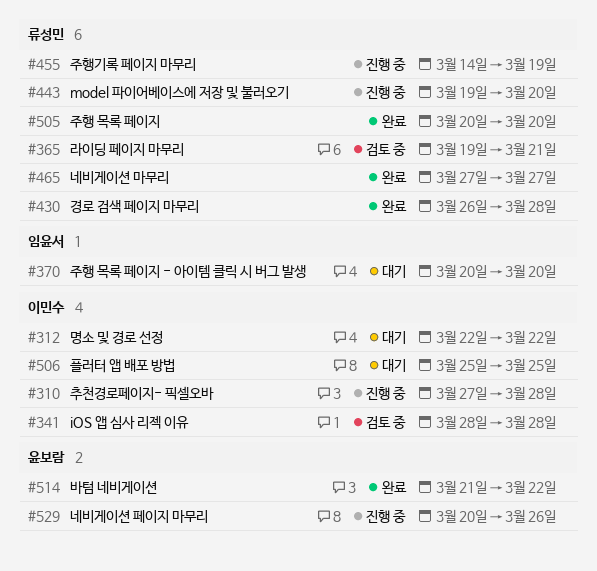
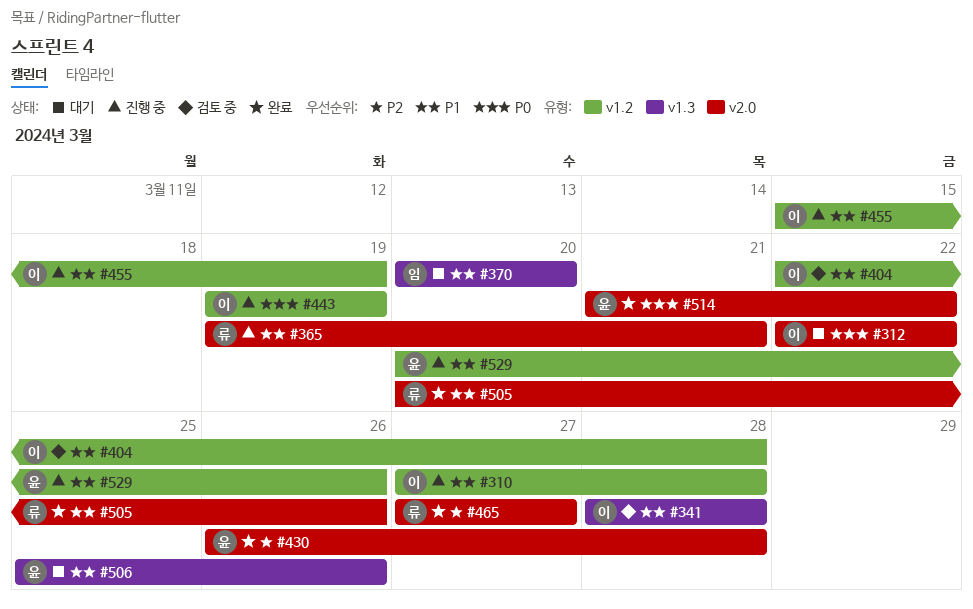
#365, status: 검토 중 -> 진행 중
#404: none -> present
#430, owner: 류성민 -> 윤보람
#443, owner: 류성민 -> 이민수
#443, due: Mar 20 -> Mar 19
#455, owner: 류성민 -> 이민수
#455, start: Mar 14 -> Mar 15
#505, due: Mar 20 -> Mar 26
#506, owner: 이민수 -> 윤보람
#506, due: Mar 25 -> Mar 26

